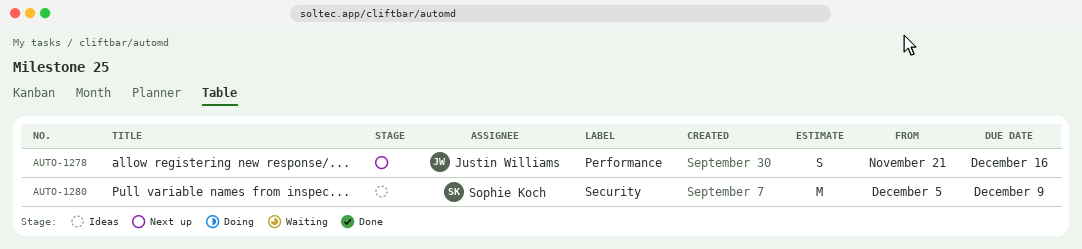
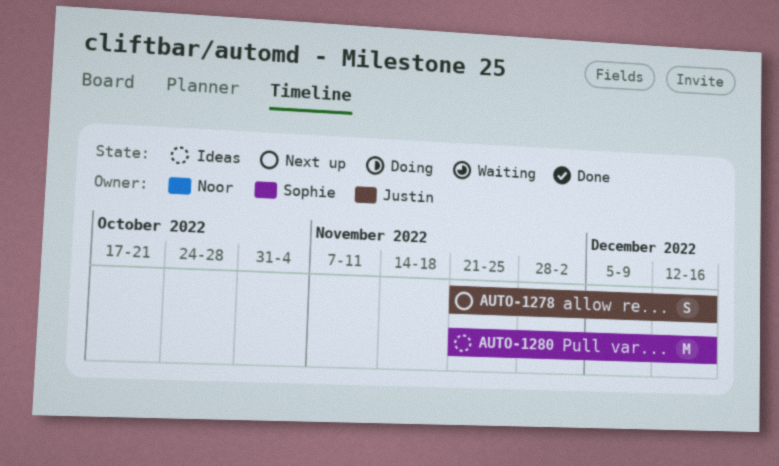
AUTO-1280, start: Dec 5 -> Nov 21
AUTO-1280, due: Dec 9 -> Dec 16

